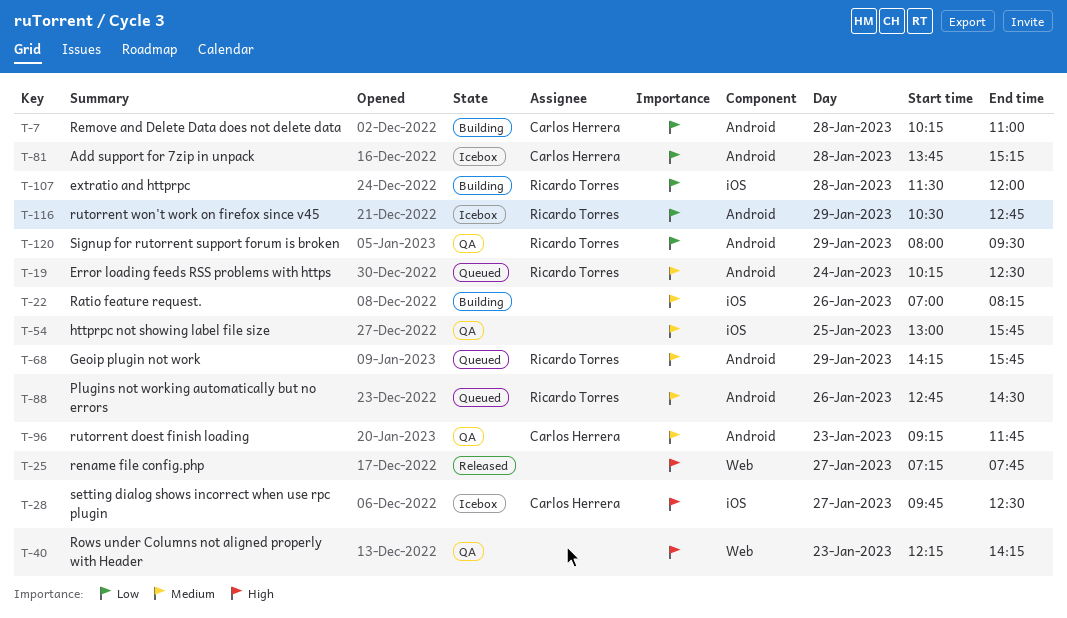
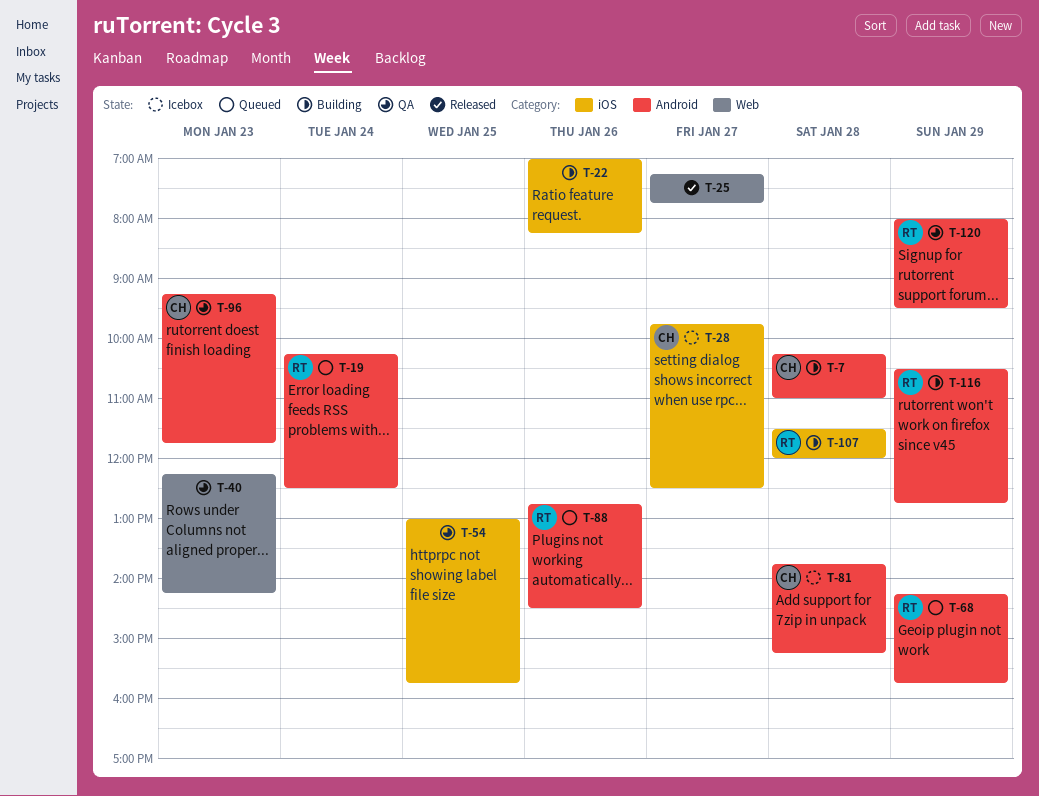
T-116, status: Icebox -> Building

